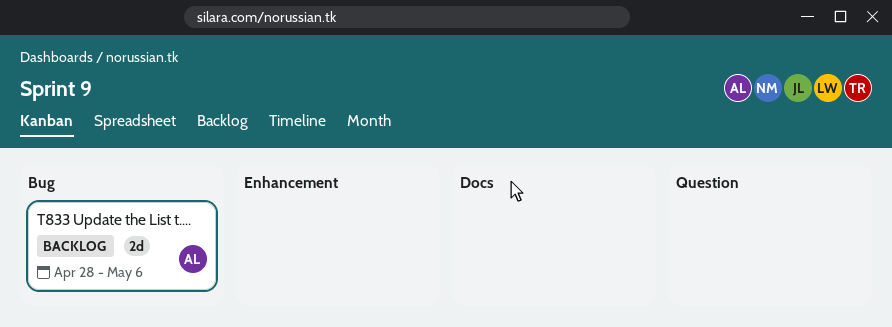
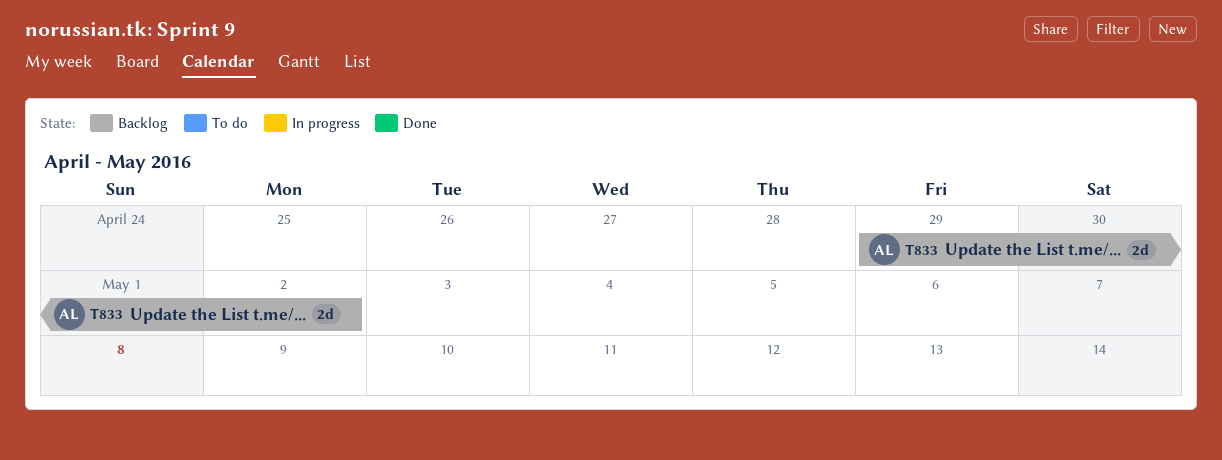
T833, start: Apr 28 -> Apr 29
T833, due: May 6 -> May 2

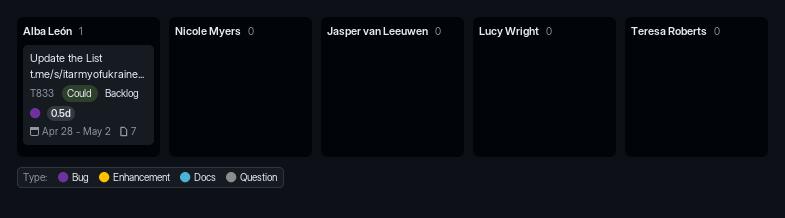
T833, estimate: 2d -> 0.5d
T833, start: Apr 29 -> Apr 28

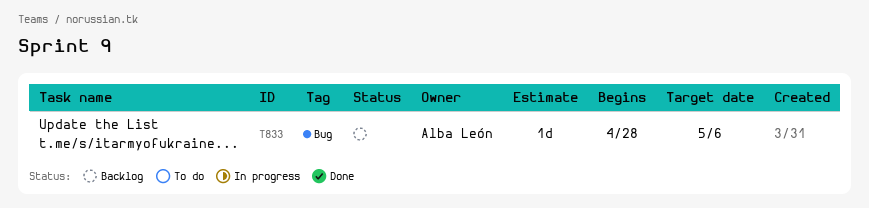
T833, estimate: 0.5d -> 1d
T833, due: May 2 -> May 6

